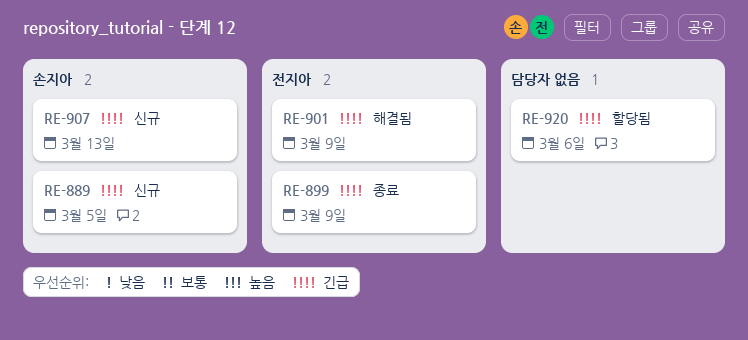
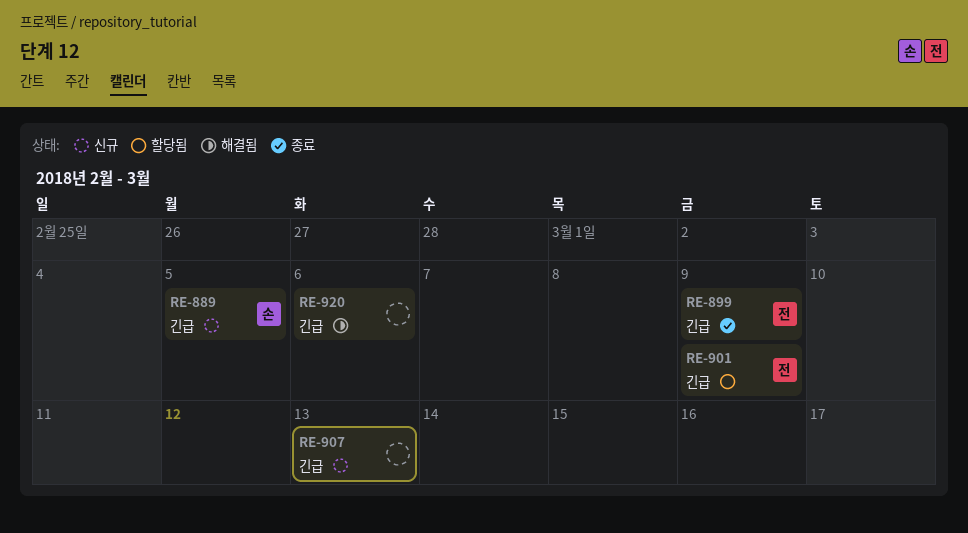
RE-901, status: 해결됨 -> 할당됨
RE-907, owner: 손지아 -> none
RE-920, status: 할당됨 -> 해결됨

